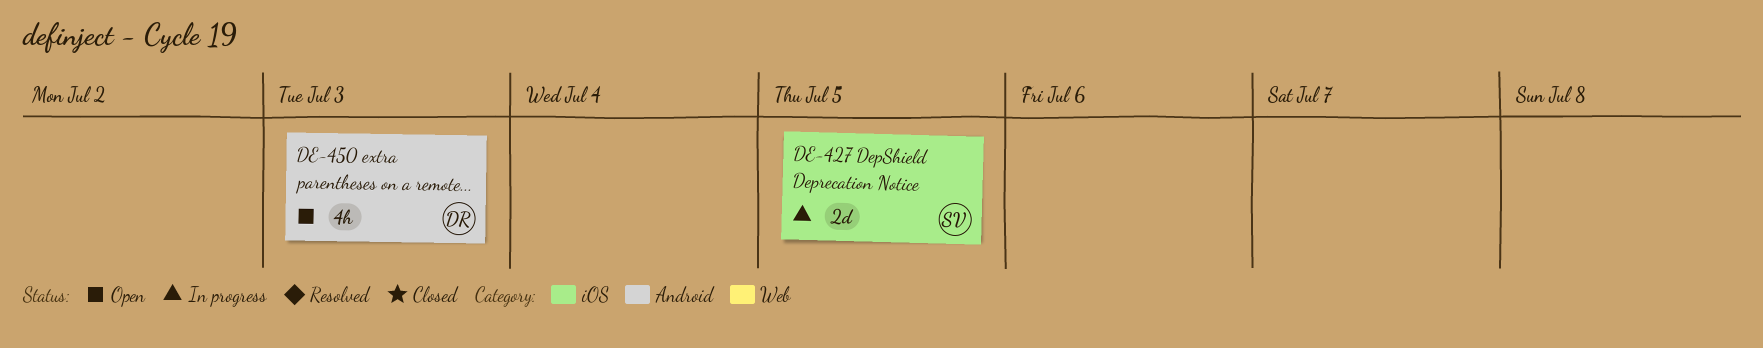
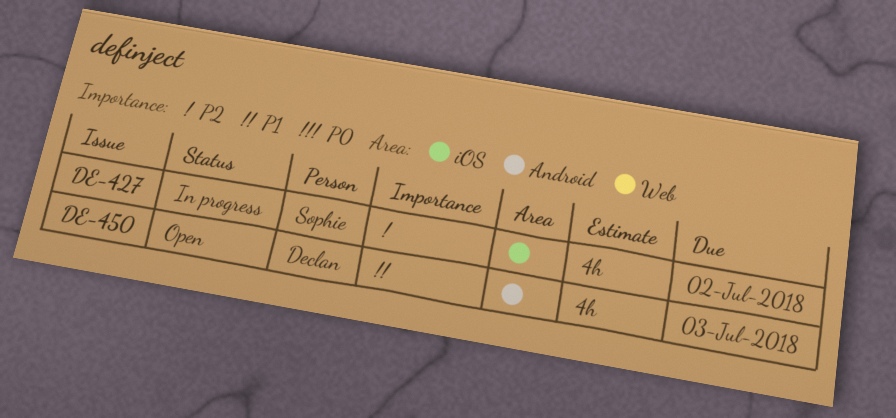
DE-427, estimate: 2d -> 4h
DE-427, due: Jul 5 -> Jul 2

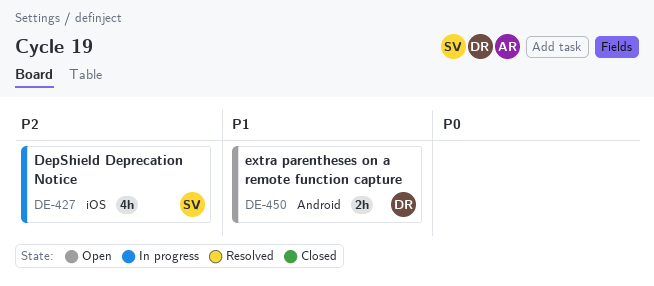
DE-450, estimate: 4h -> 2h

